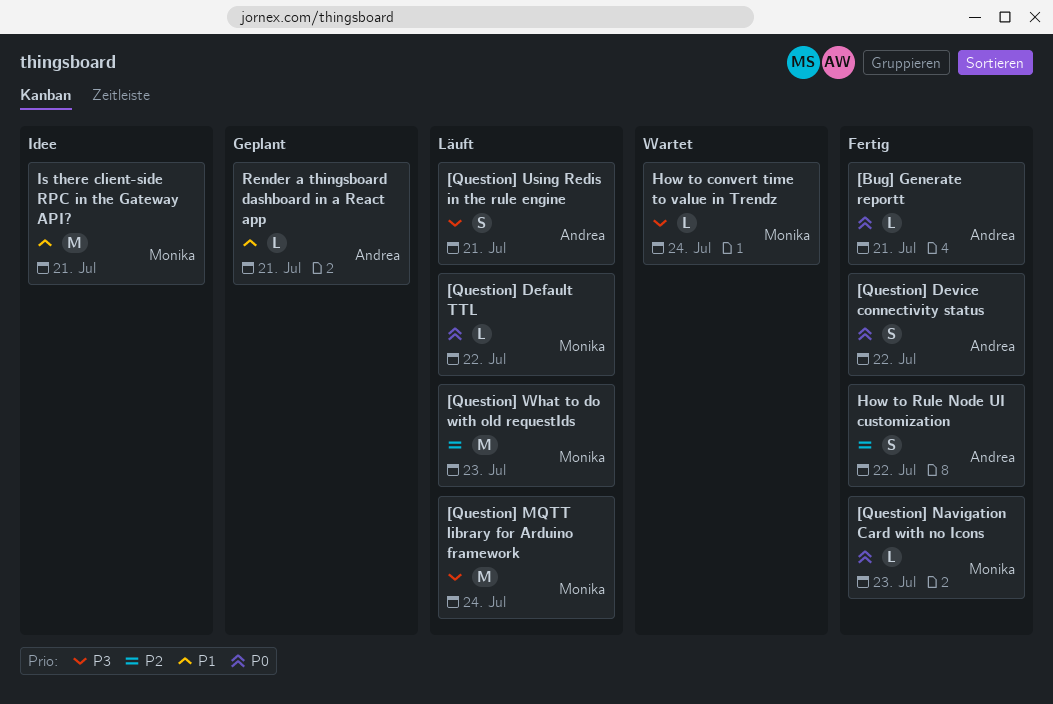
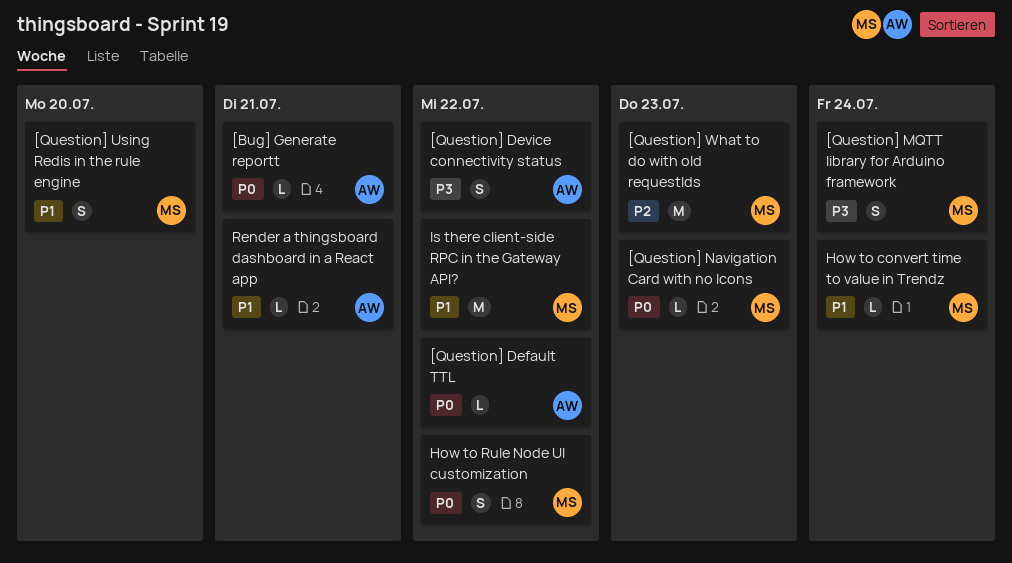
[Question] Default TTL, owner: Monika -> Andrea
[Question] Device connectivity status, priority: P0 -> P3
[Question] MQTT library for Arduino framework, estimate: M -> S
[Question] Using Redis in the rule engine, owner: Andrea -> Monika
[Question] Using Redis in the rule engine, priority: P3 -> P1
[Question] Using Redis in the rule engine, due: Jul 21 -> Jul 20
How to convert time to value in Trendz, priority: P3 -> P1
How to Rule Node UI customization, owner: Andrea -> Monika
How to Rule Node UI customization, priority: P2 -> P0
Is there client-side RPC in the Gateway API?, due: Jul 21 -> Jul 22

